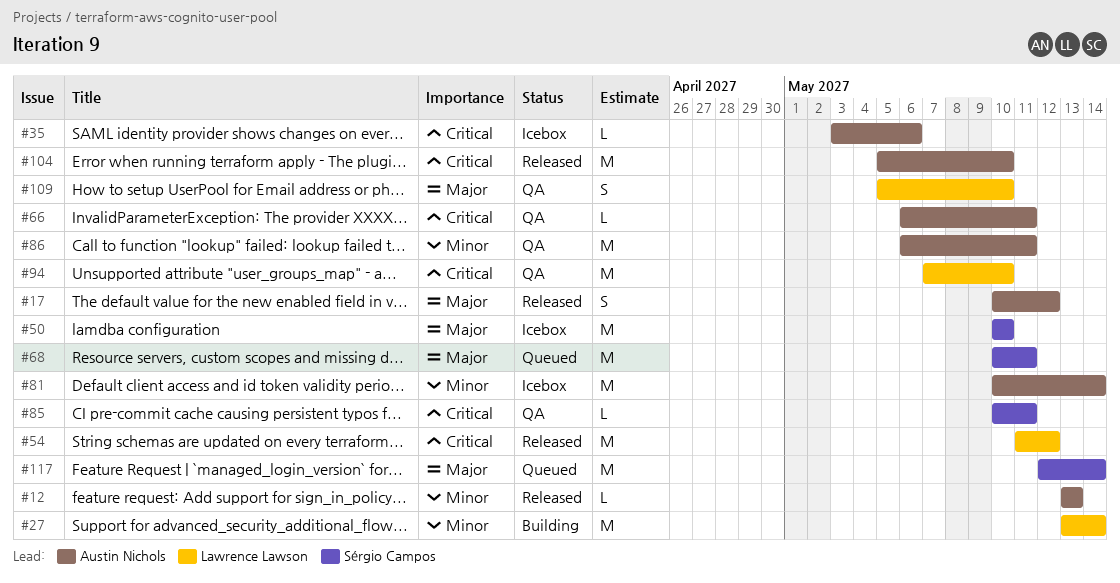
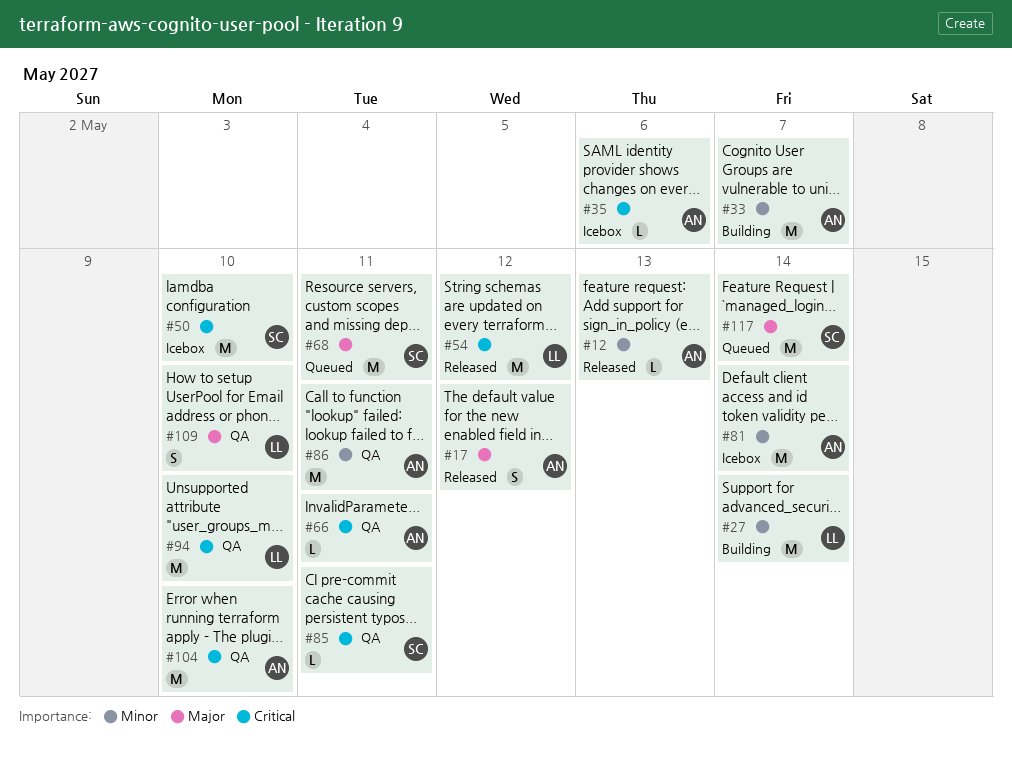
#33: none -> present
#50, priority: Major -> Critical
#104, status: Released -> QA

